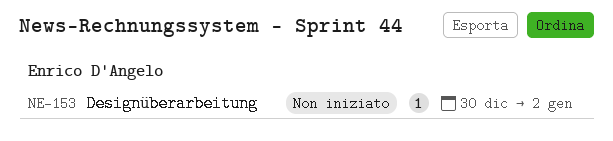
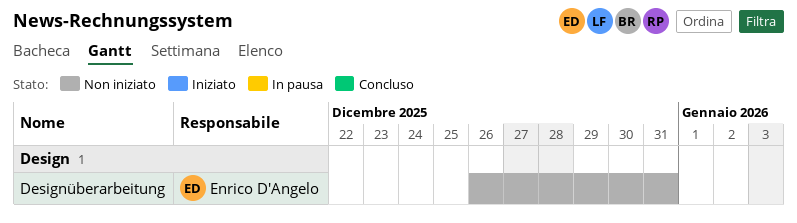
Designüberarbeitung, start: Dec 30 -> Dec 26
Designüberarbeitung, due: Jan 2 -> Dec 31

